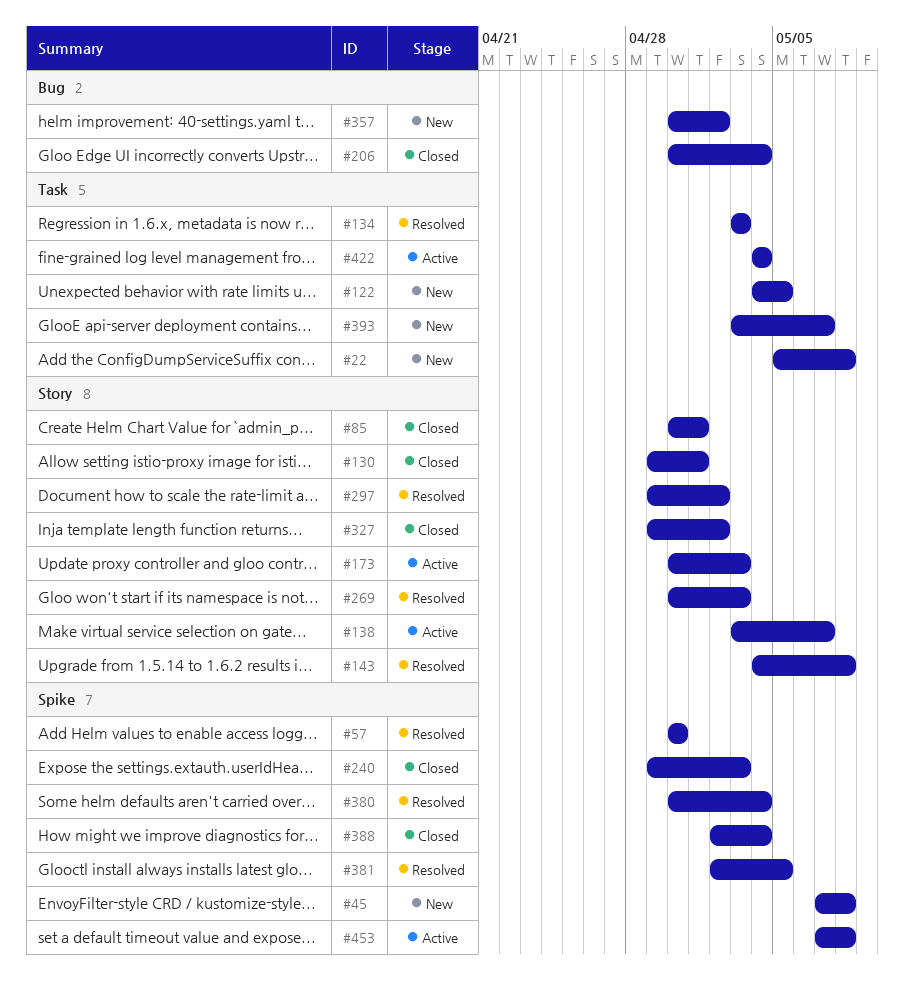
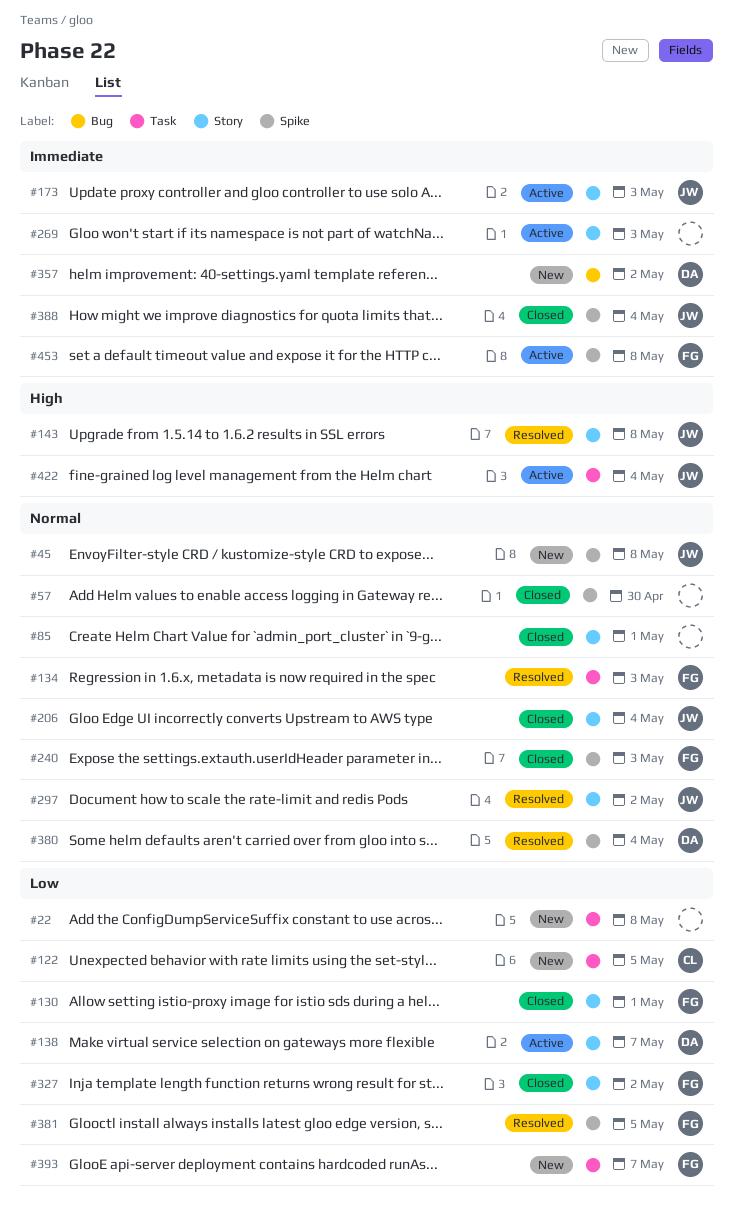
#57, status: Resolved -> Closed
#206, label: Bug -> Story
#269, status: Resolved -> Active

